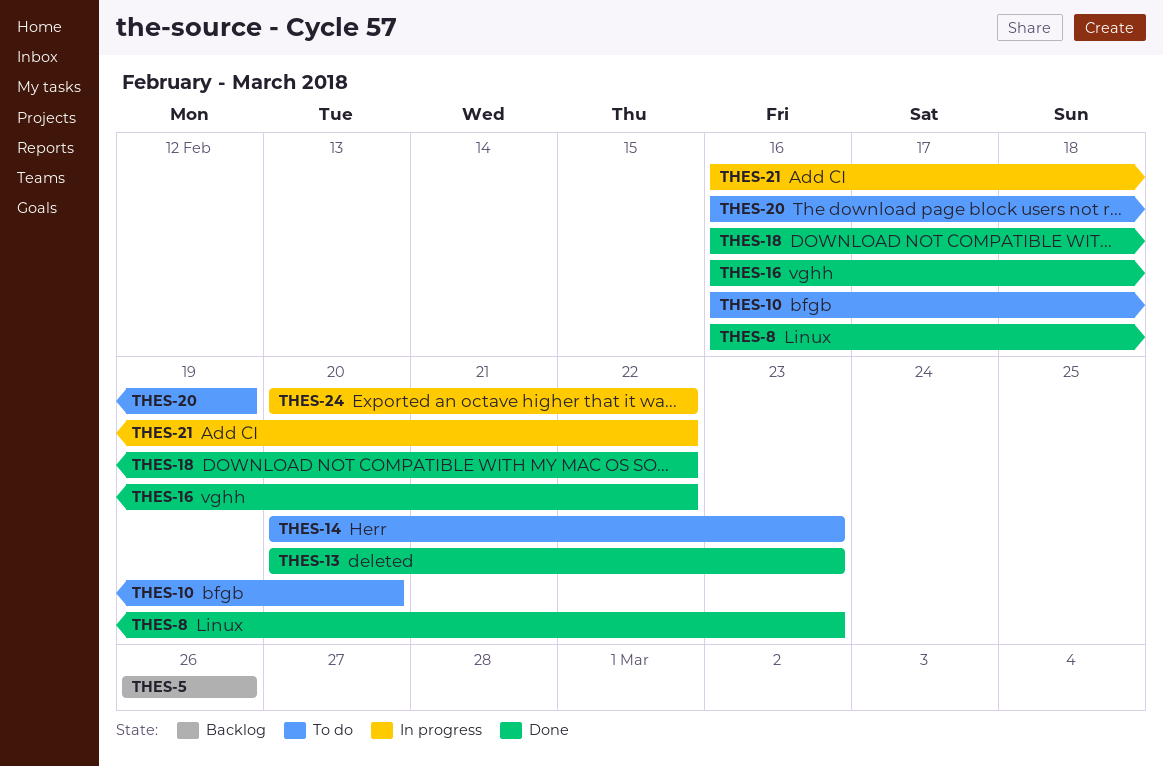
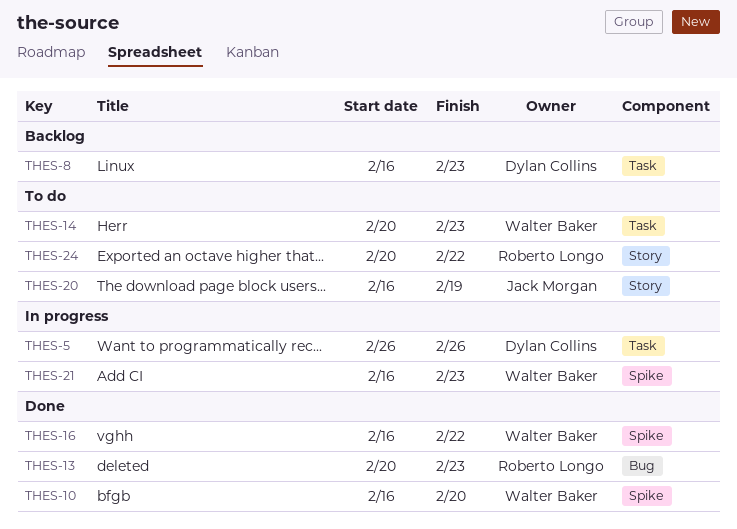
THES-5, status: Backlog -> In progress
THES-8, status: Done -> Backlog
THES-10, status: To do -> Done
THES-18: present -> none
THES-21, due: Feb 22 -> Feb 23
THES-24, status: In progress -> To do

